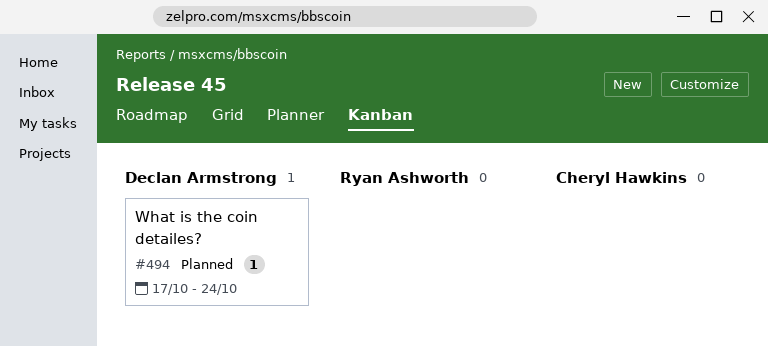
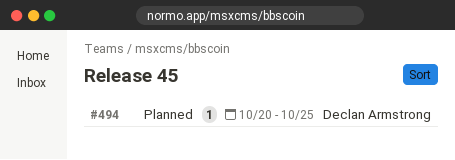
#494, start: Oct 17 -> Oct 20
#494, due: Oct 24 -> Oct 25

